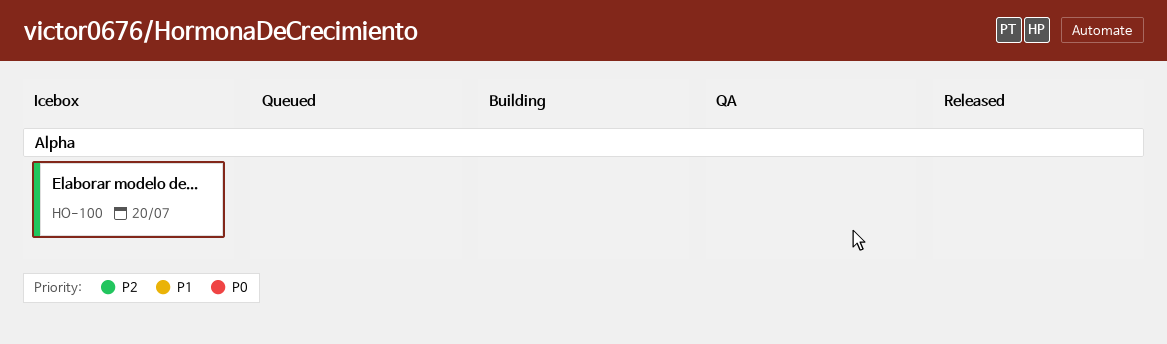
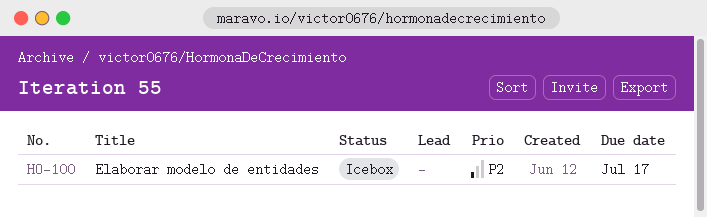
HO-100, due: Jul 20 -> Jul 17

